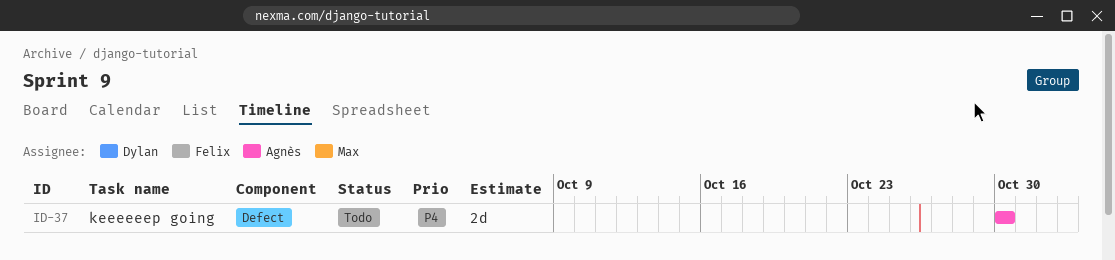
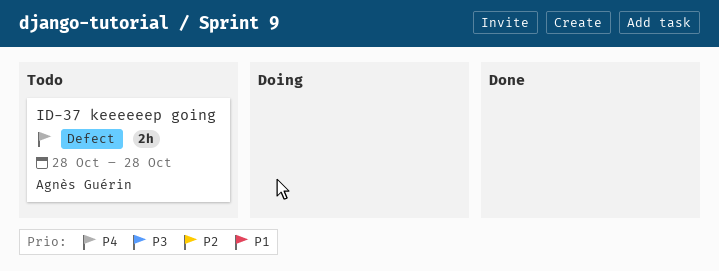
ID-37, estimate: 2d -> 2h
ID-37, start: Oct 30 -> Oct 28
ID-37, due: Oct 30 -> Oct 28

